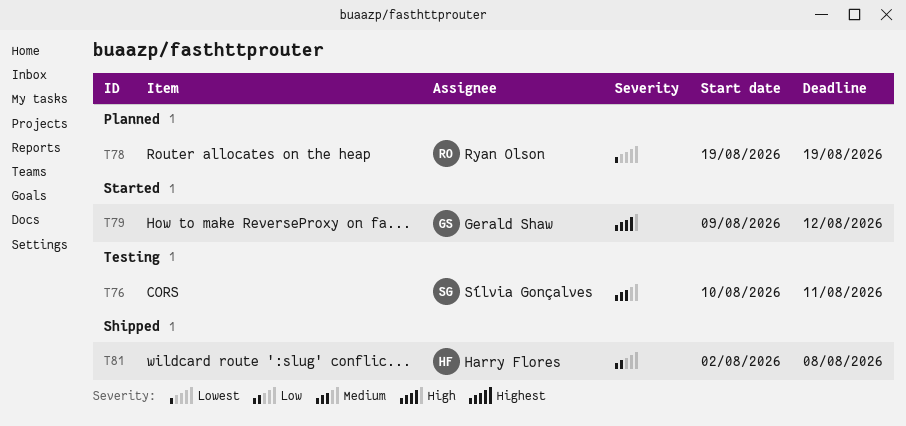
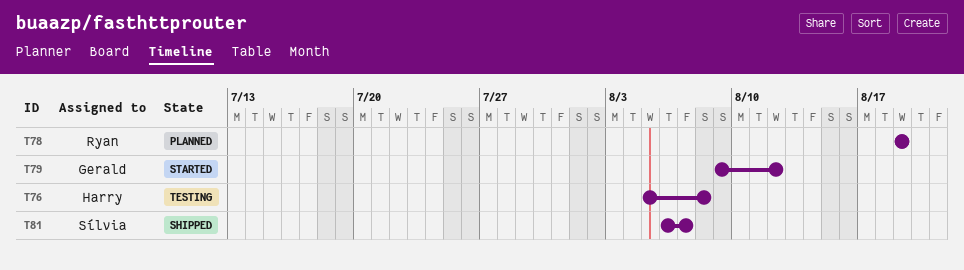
T76, owner: Sílvia Gonçalves -> Harry Flores
T76, start: Aug 10 -> Aug 5
T76, due: Aug 11 -> Aug 8
T81, owner: Harry Flores -> Sílvia Gonçalves
T81, start: Aug 2 -> Aug 6
T81, due: Aug 8 -> Aug 7

